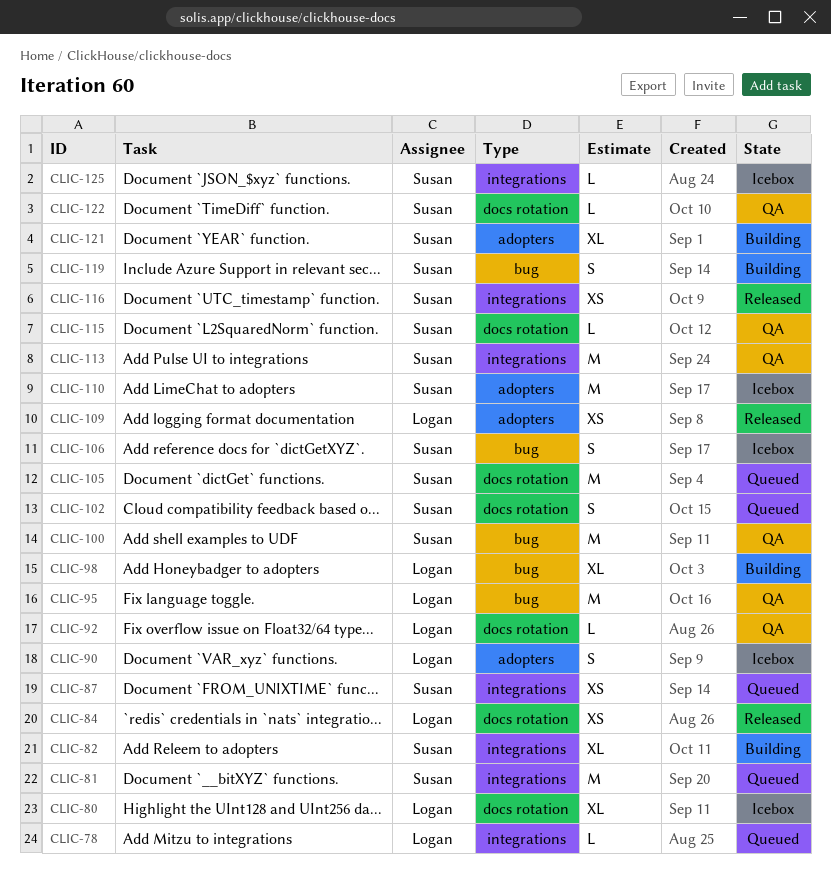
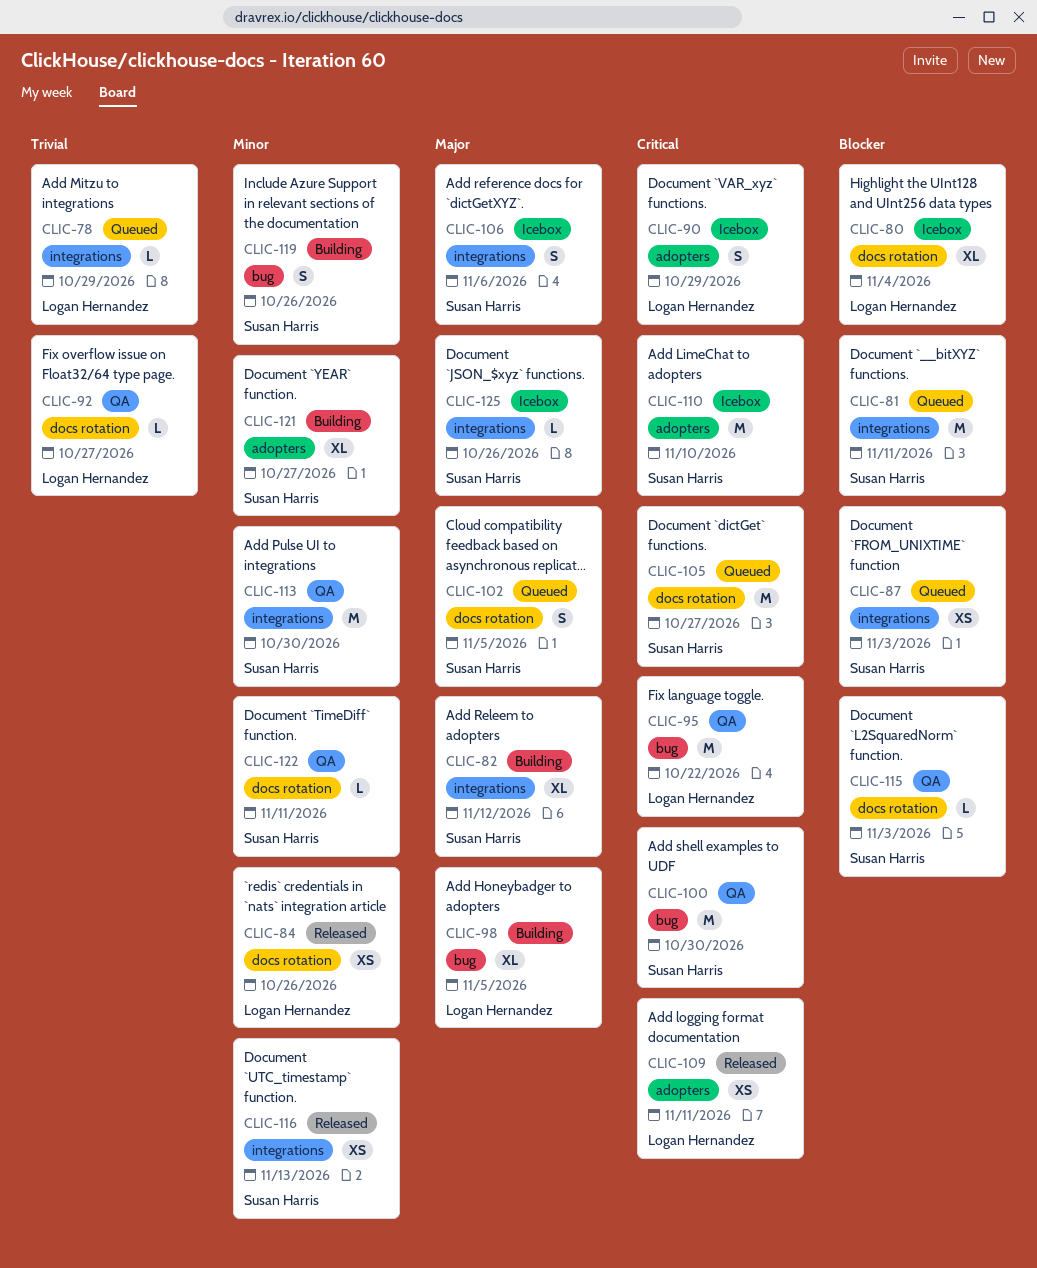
CLIC-106, label: bug -> integrations

